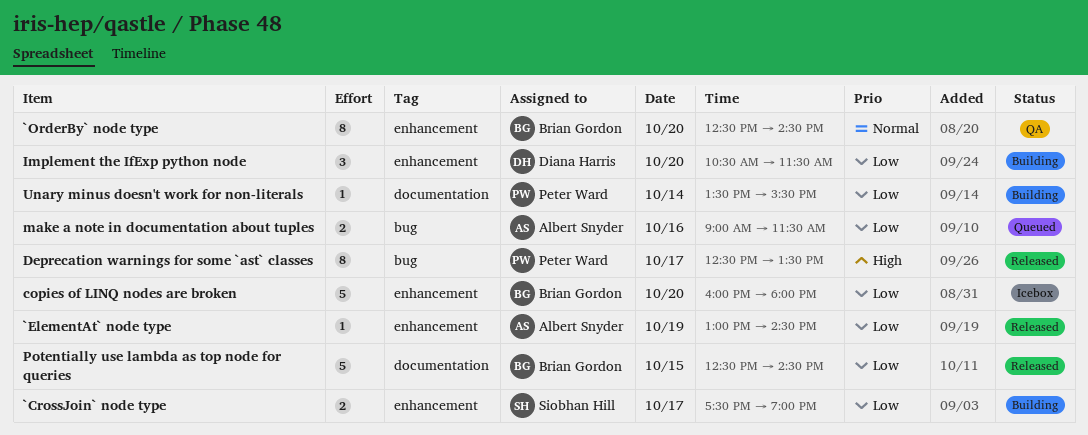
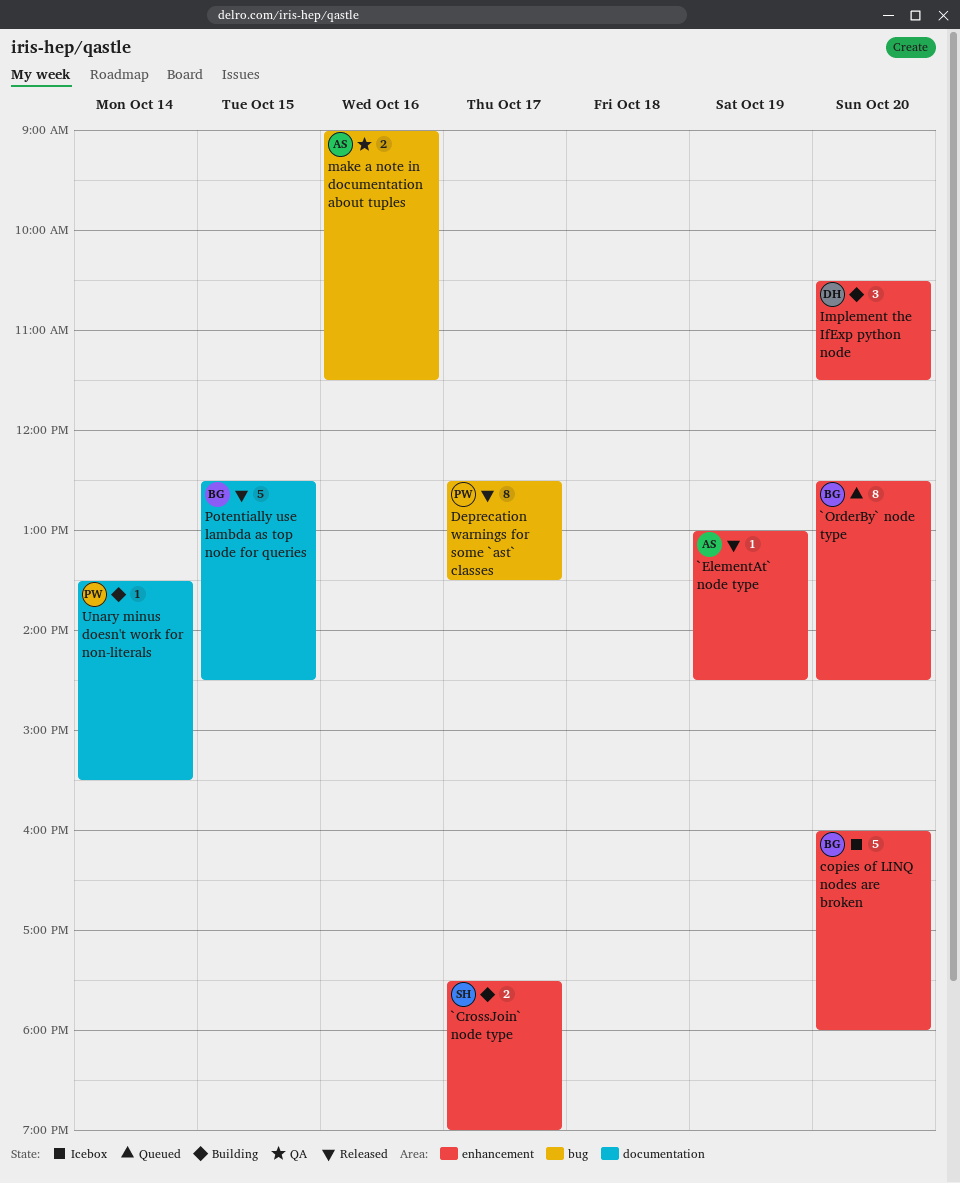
`OrderBy` node type, status: QA -> Queued
make a note in documentation about tuples, status: Queued -> QA

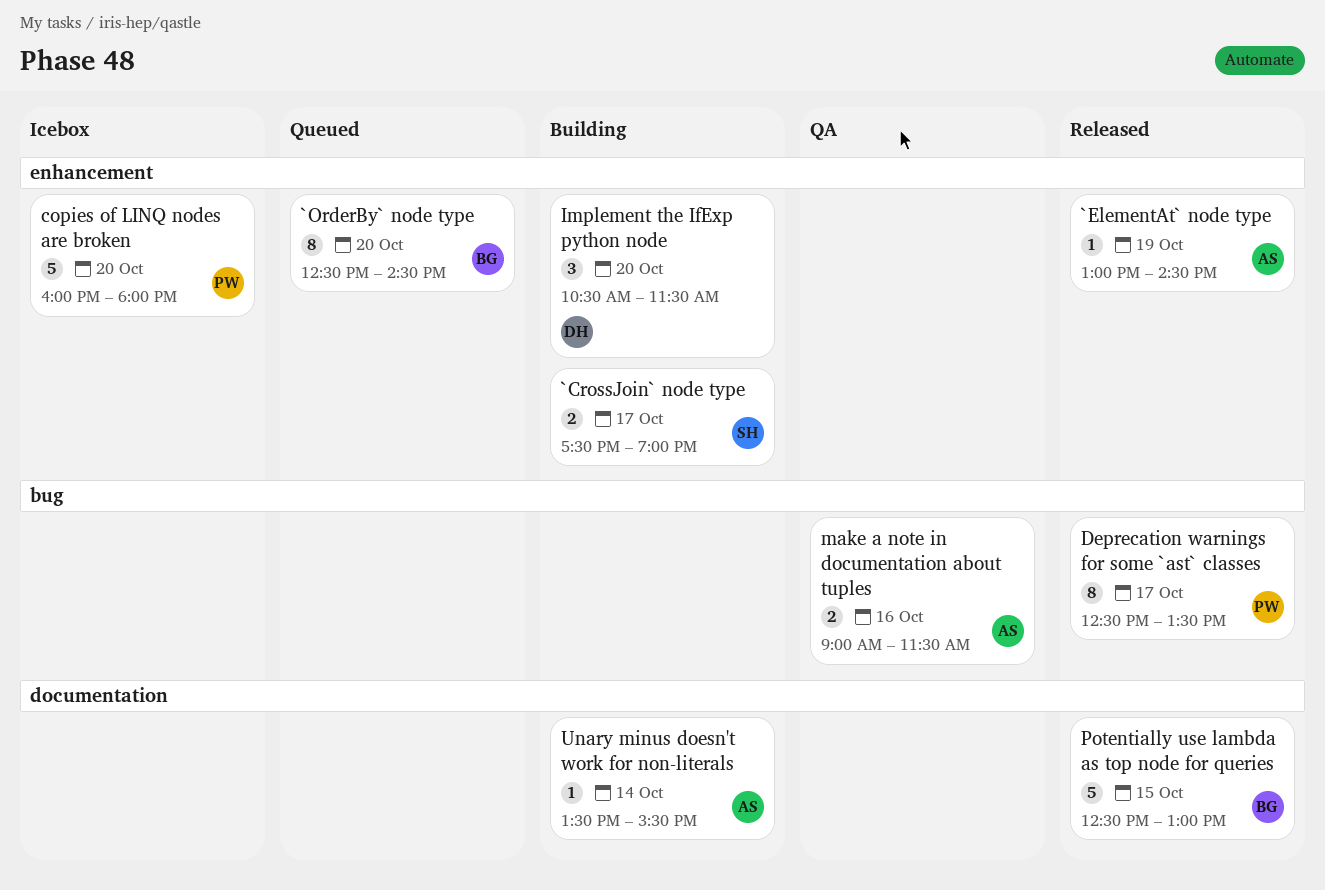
copies of LINQ nodes are broken, owner: BG -> PW
Potentially use lambda as top node for queries, ends: 14:30 -> 13:00
Unary minus doesn't work for non-literals, owner: PW -> AS

